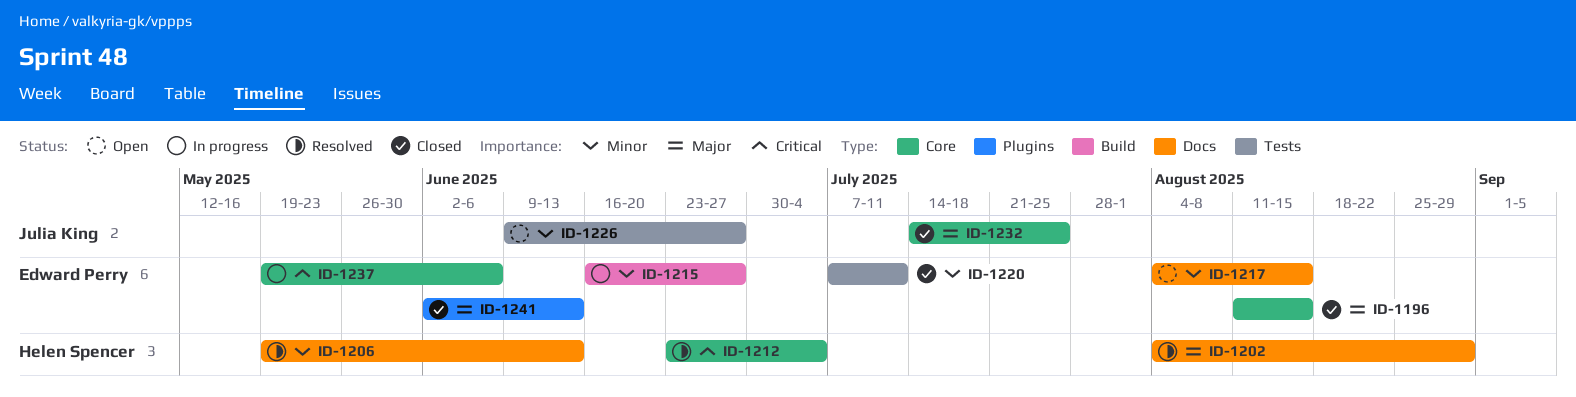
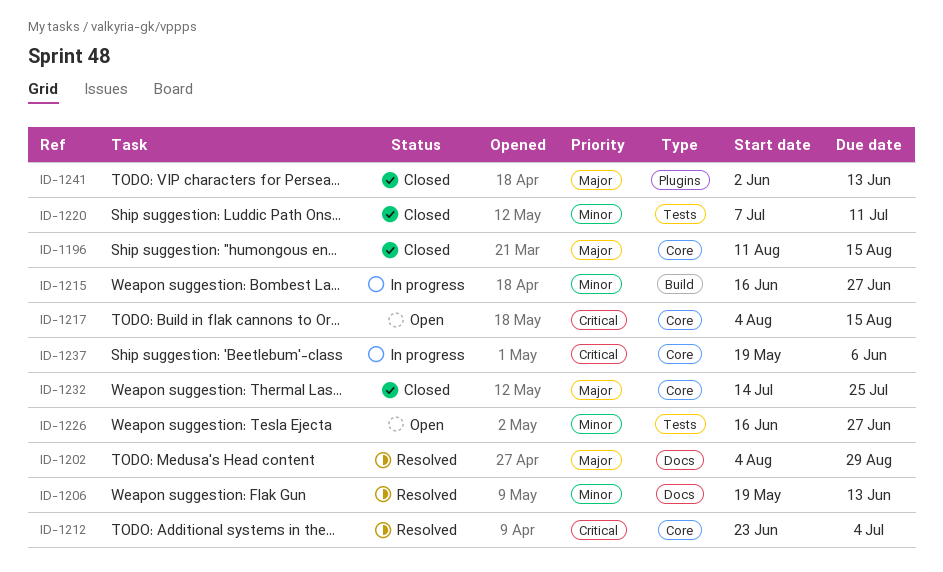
ID-1217, priority: Minor -> Critical
ID-1217, label: Docs -> Core
ID-1226, start: Jun 9 -> Jun 16

